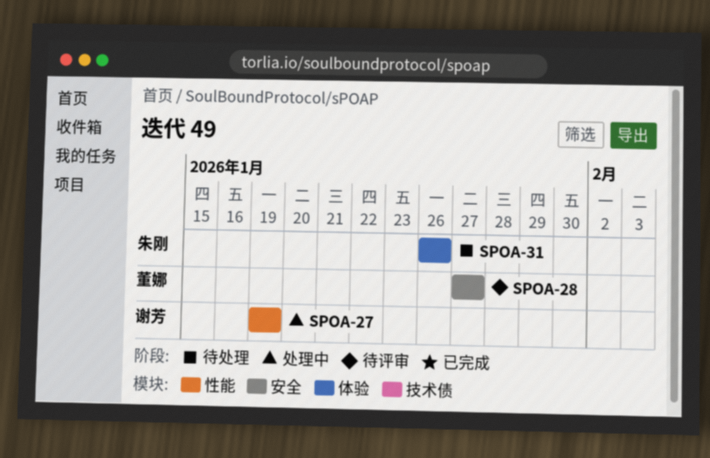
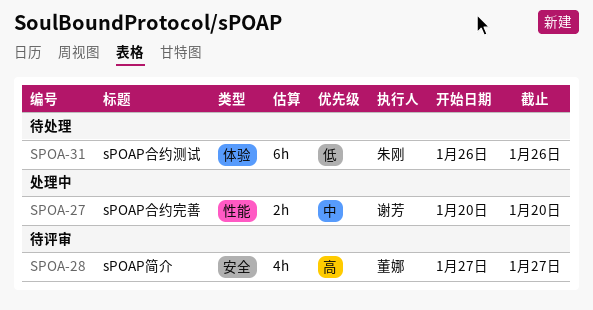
SPOA-27, start: Jan 19 -> Jan 20
SPOA-27, due: Jan 19 -> Jan 20

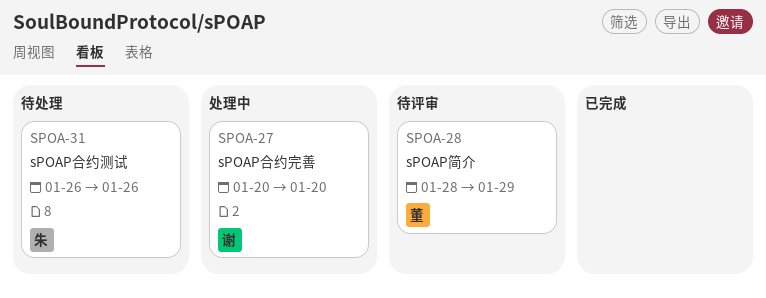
SPOA-28, start: Jan 27 -> Jan 28
SPOA-28, due: Jan 27 -> Jan 29

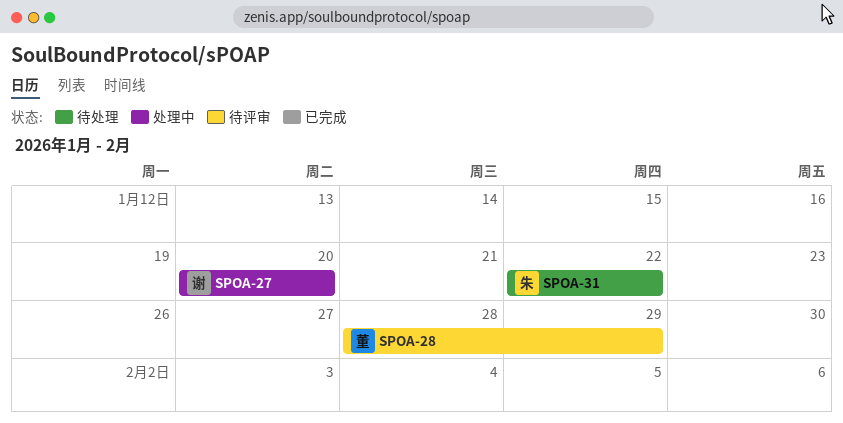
SPOA-31, start: Jan 26 -> Jan 22
SPOA-31, due: Jan 26 -> Jan 22

